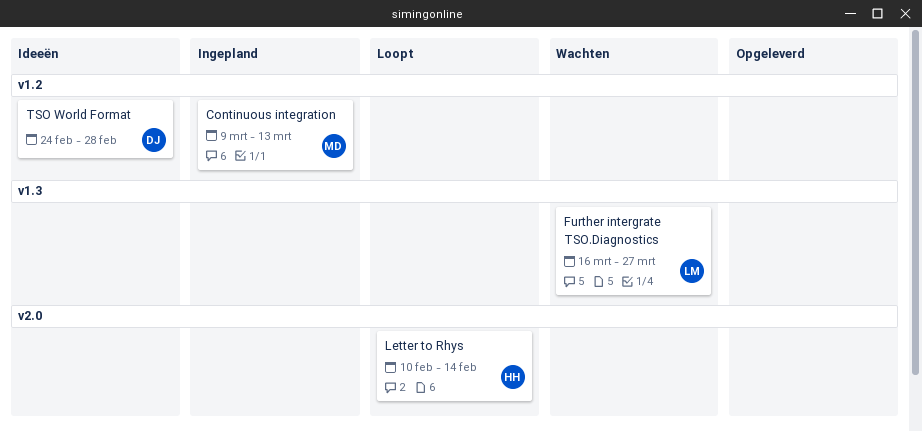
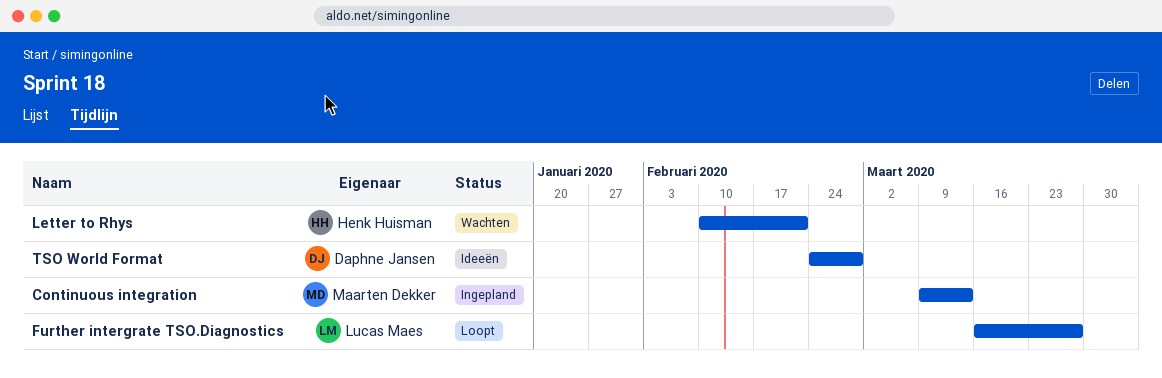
Further intergrate TSO.Diagnostics, status: Wachten -> Loopt
Letter to Rhys, status: Loopt -> Wachten
Letter to Rhys, due: Feb 14 -> Feb 21

